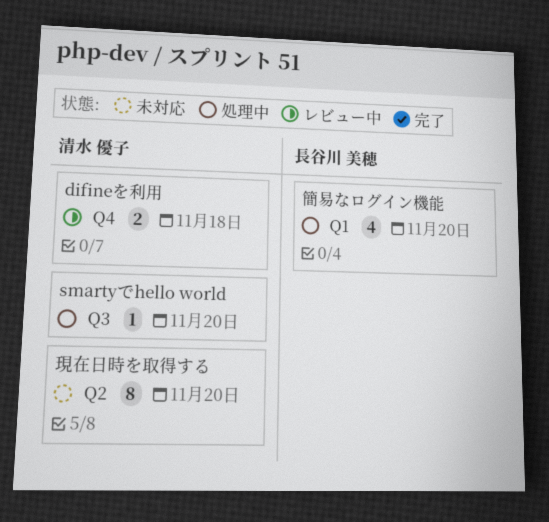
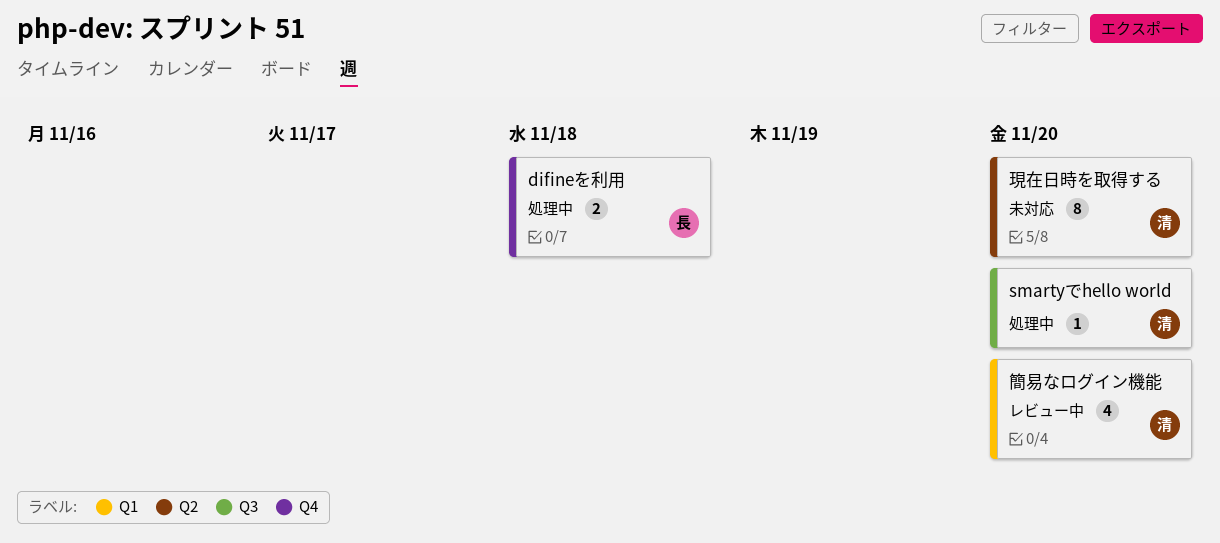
difineを利用, status: レビュー中 -> 処理中
difineを利用, owner: 清水 優子 -> 長谷川 美穂
簡易なログイン機能, status: 処理中 -> レビュー中
簡易なログイン機能, owner: 長谷川 美穂 -> 清水 優子

